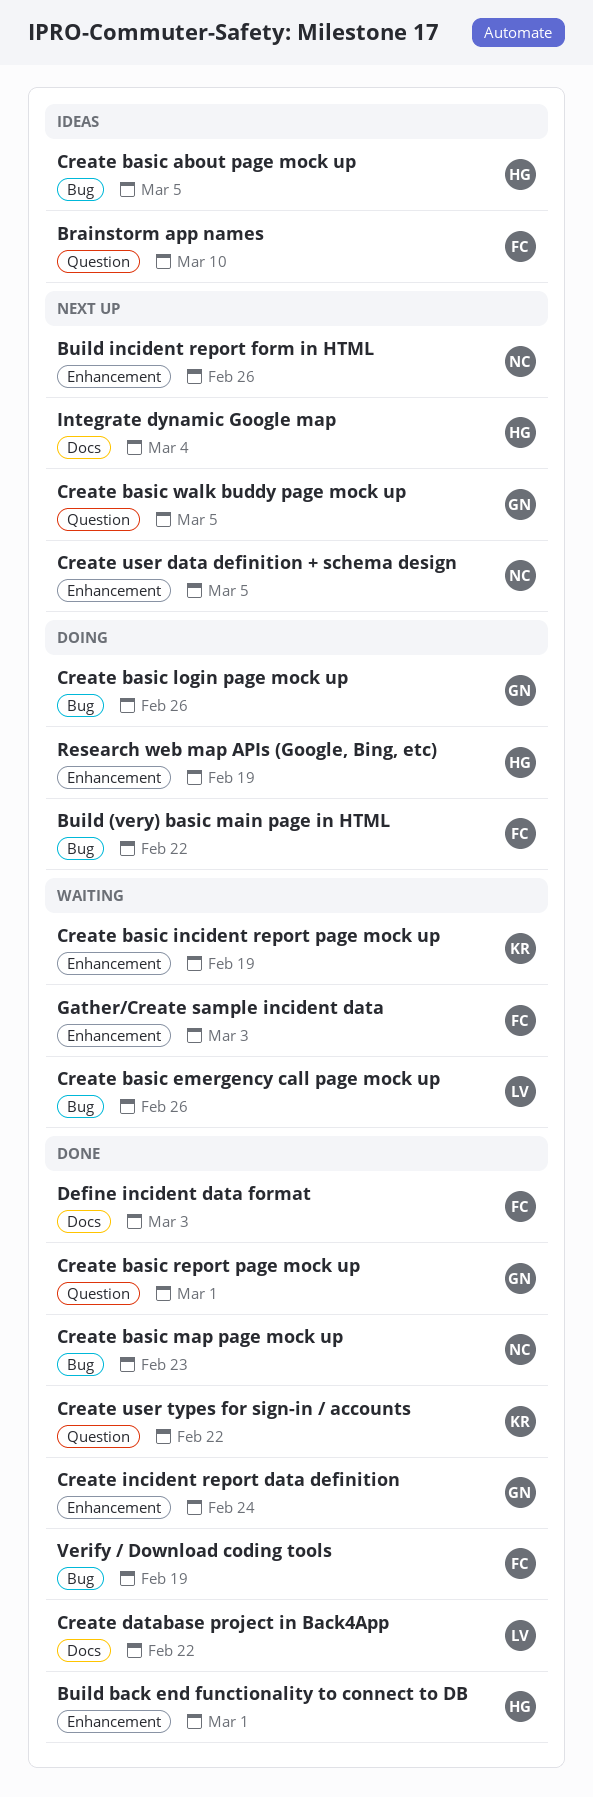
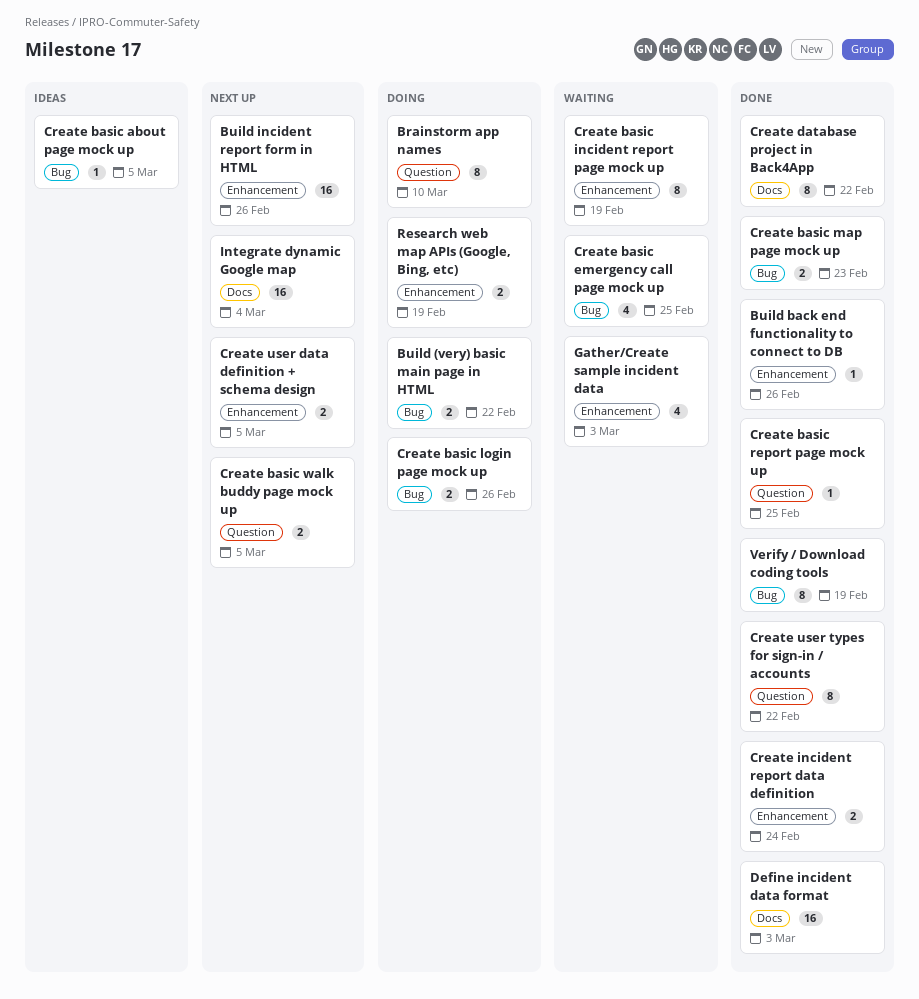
Brainstorm app names, status: Ideas -> Doing
Build back end functionality to connect to DB, due: Mar 1 -> Feb 26
Create basic emergency call page mock up, due: Feb 26 -> Feb 25
Create basic report page mock up, due: Mar 1 -> Feb 25

